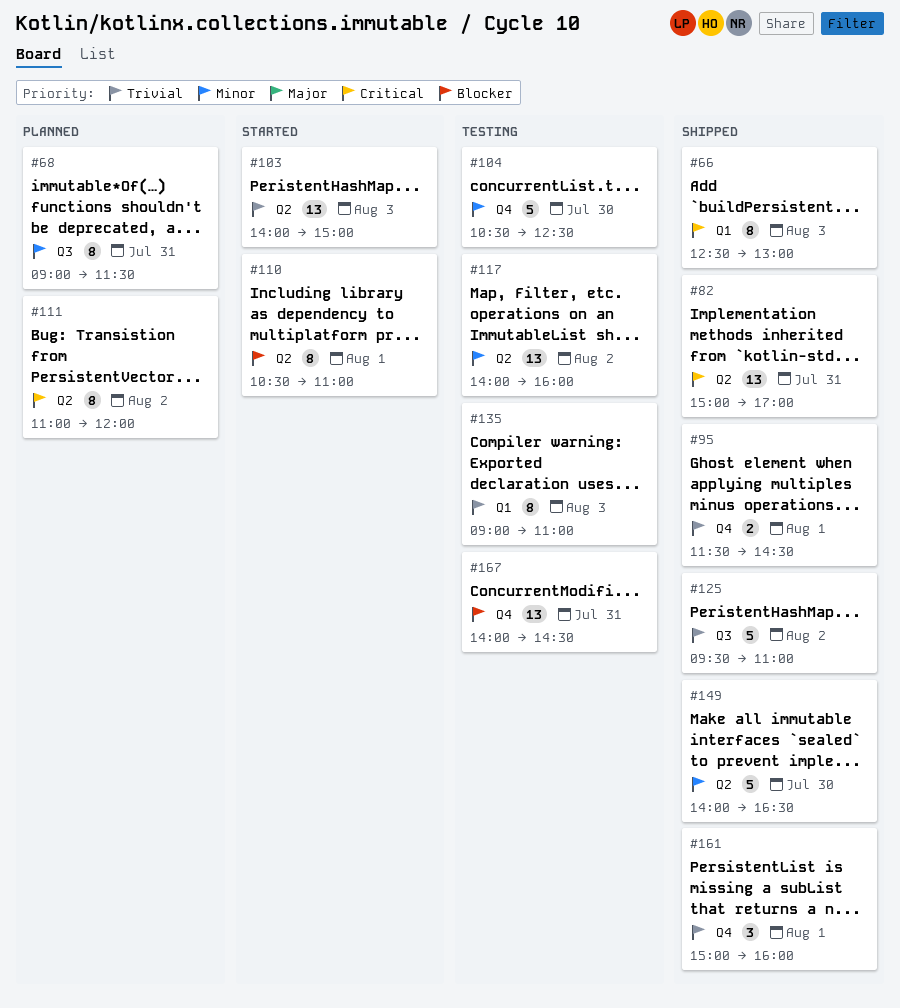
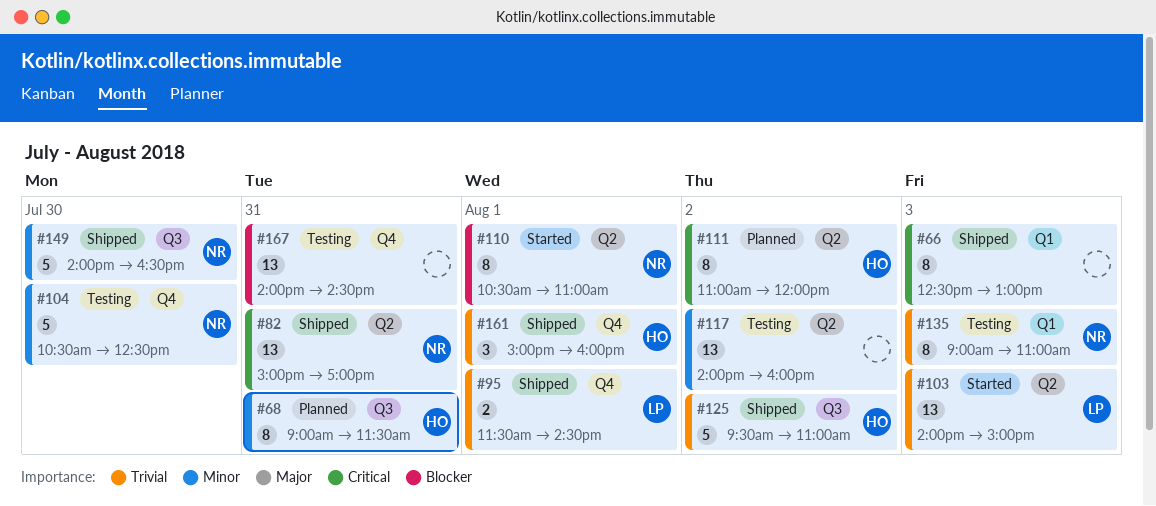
#149, label: Q2 -> Q3

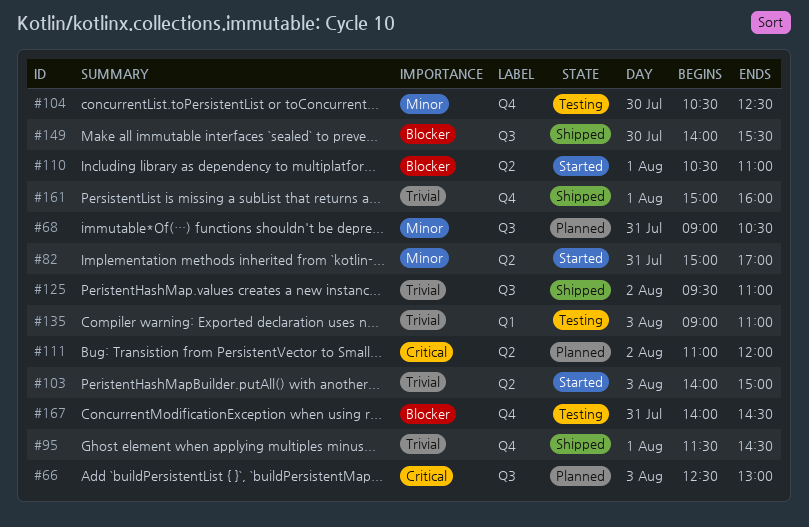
#66, status: Shipped -> Planned
#66, label: Q1 -> Q3
#68, ends: 11:30 -> 10:30
#82, status: Shipped -> Started
#82, priority: Critical -> Minor
#117: present -> none
#149, priority: Minor -> Blocker
#149, ends: 16:30 -> 15:30

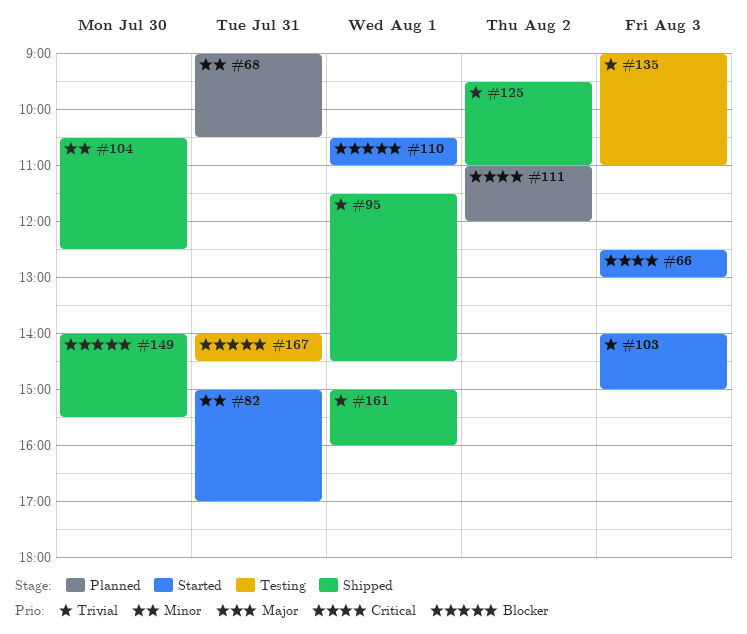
#66, status: Planned -> Started
#104, status: Testing -> Shipped

